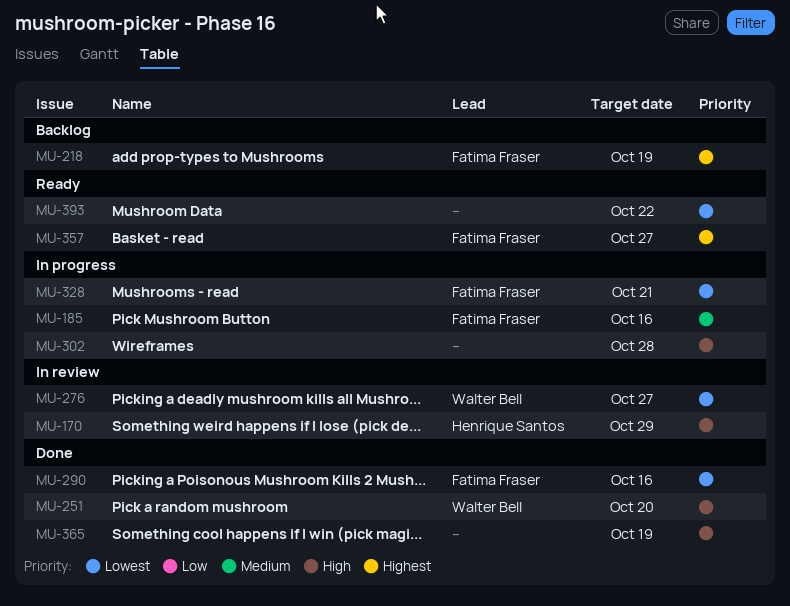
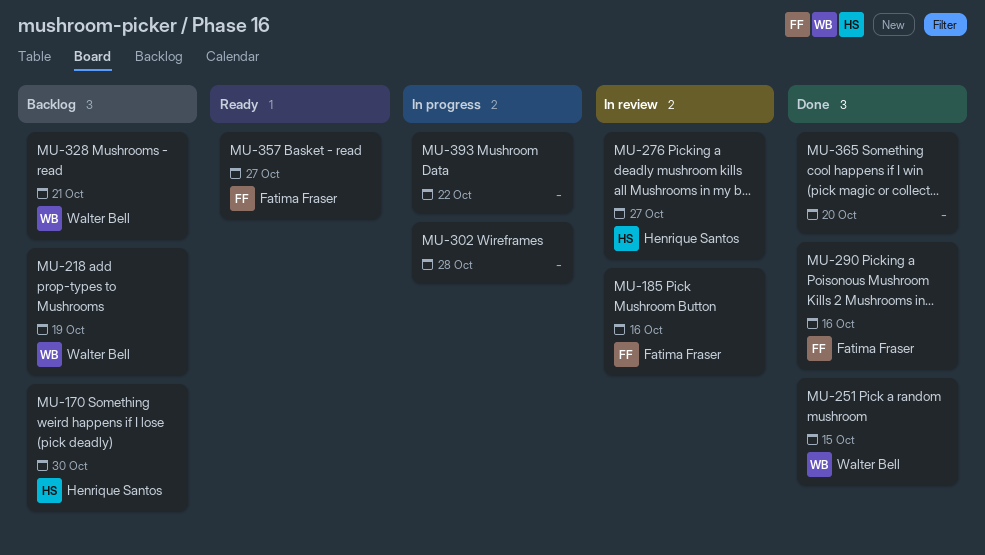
MU-170, status: In review -> Backlog
MU-170, due: Oct 29 -> Oct 30
MU-185, status: In progress -> In review
MU-218, owner: Fatima Fraser -> Walter Bell
MU-251, due: Oct 20 -> Oct 15
MU-276, owner: Walter Bell -> Henrique Santos
MU-328, status: In progress -> Backlog
MU-328, owner: Fatima Fraser -> Walter Bell
MU-365, due: Oct 19 -> Oct 20
MU-393, status: Ready -> In progress

